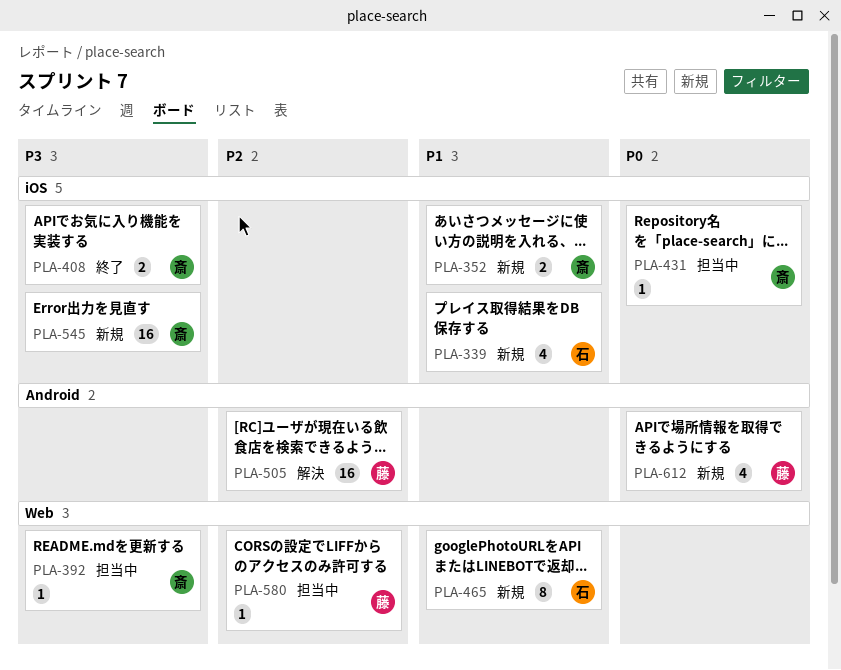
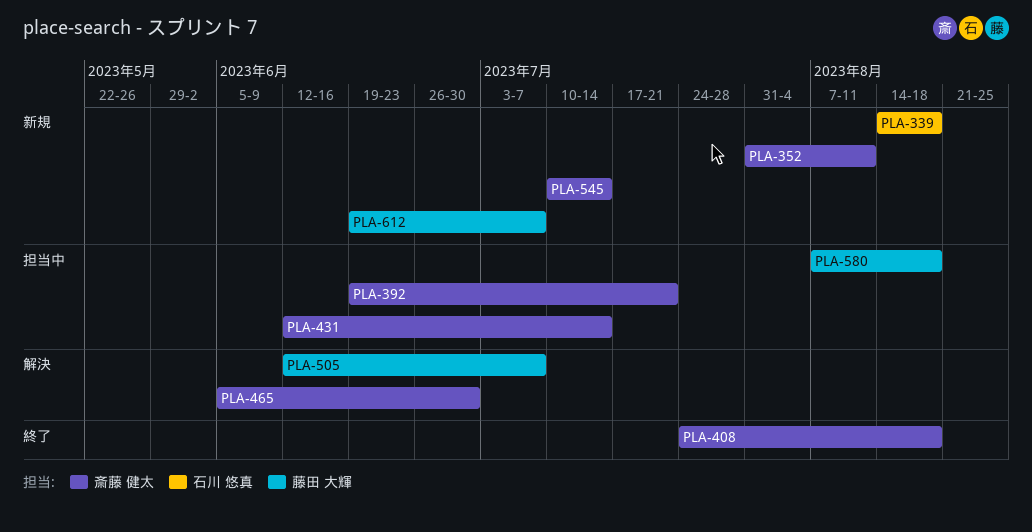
PLA-465, status: 新規 -> 解決
PLA-465, owner: 石川 悠真 -> 斎藤 健太

